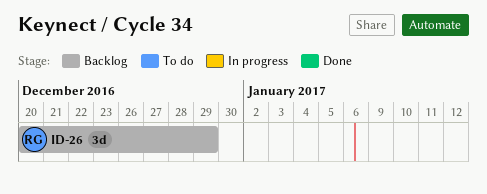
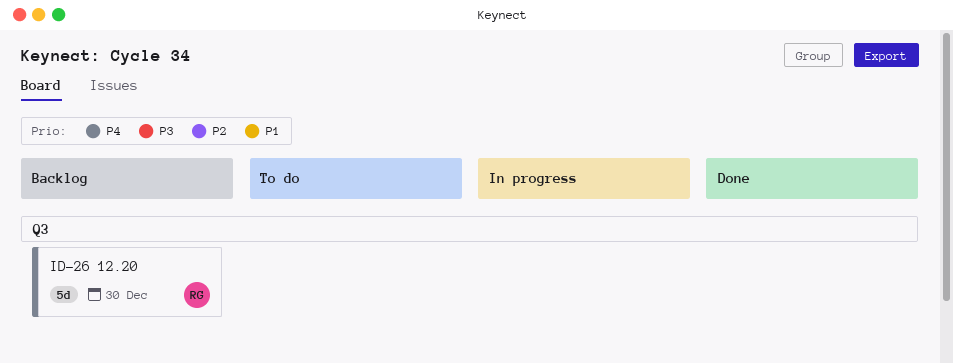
ID-26, estimate: 3d -> 5d
ID-26, due: Dec 29 -> Dec 30

